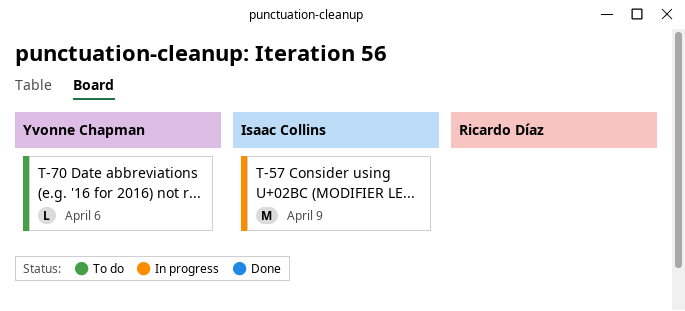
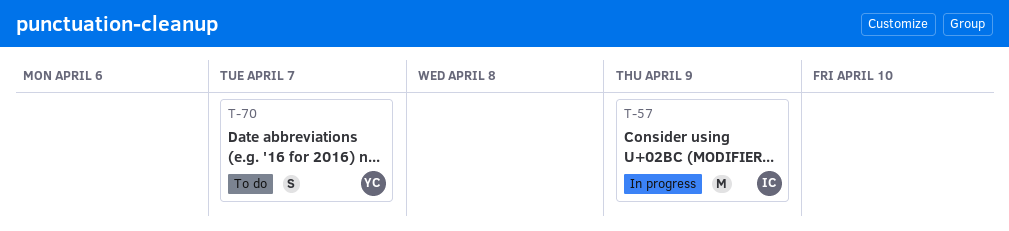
T-70, estimate: L -> S
T-70, due: Apr 6 -> Apr 7

